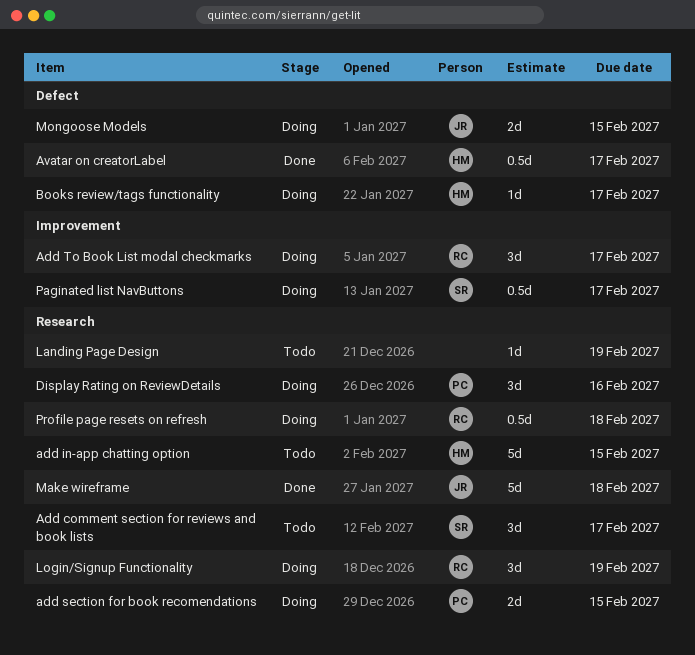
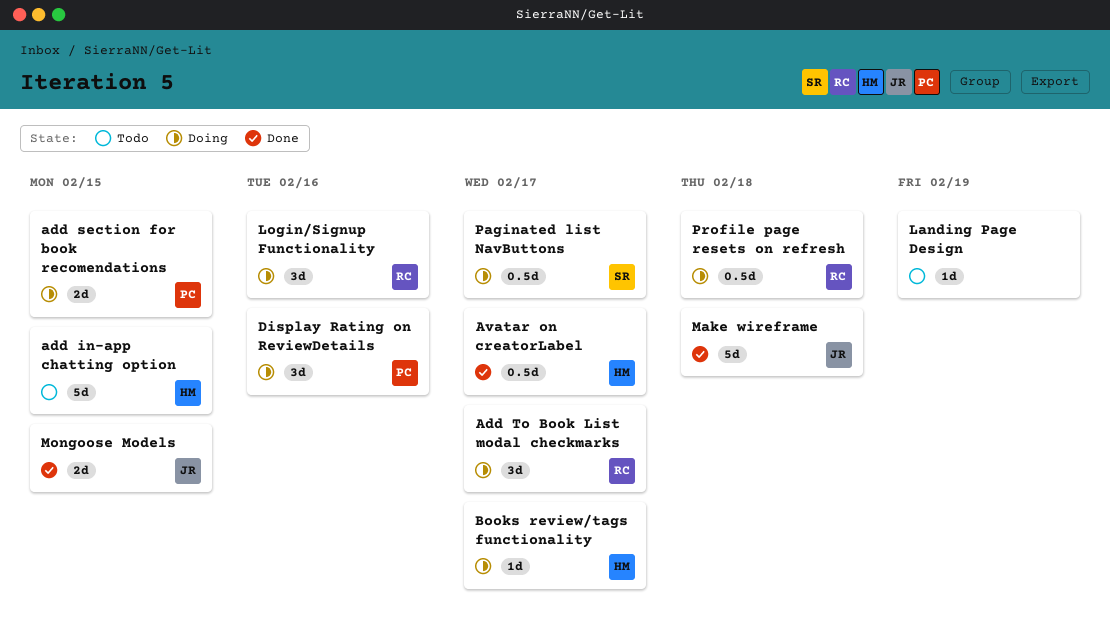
Add comment section for reviews and book lists: present -> none
Login/Signup Functionality, due: Feb 19 -> Feb 16
Mongoose Models, status: Doing -> Done

